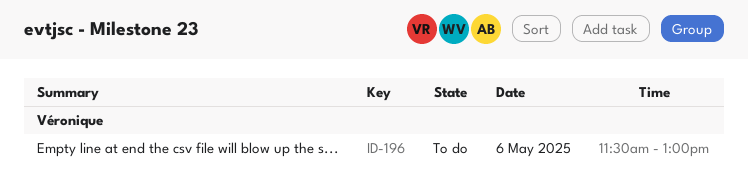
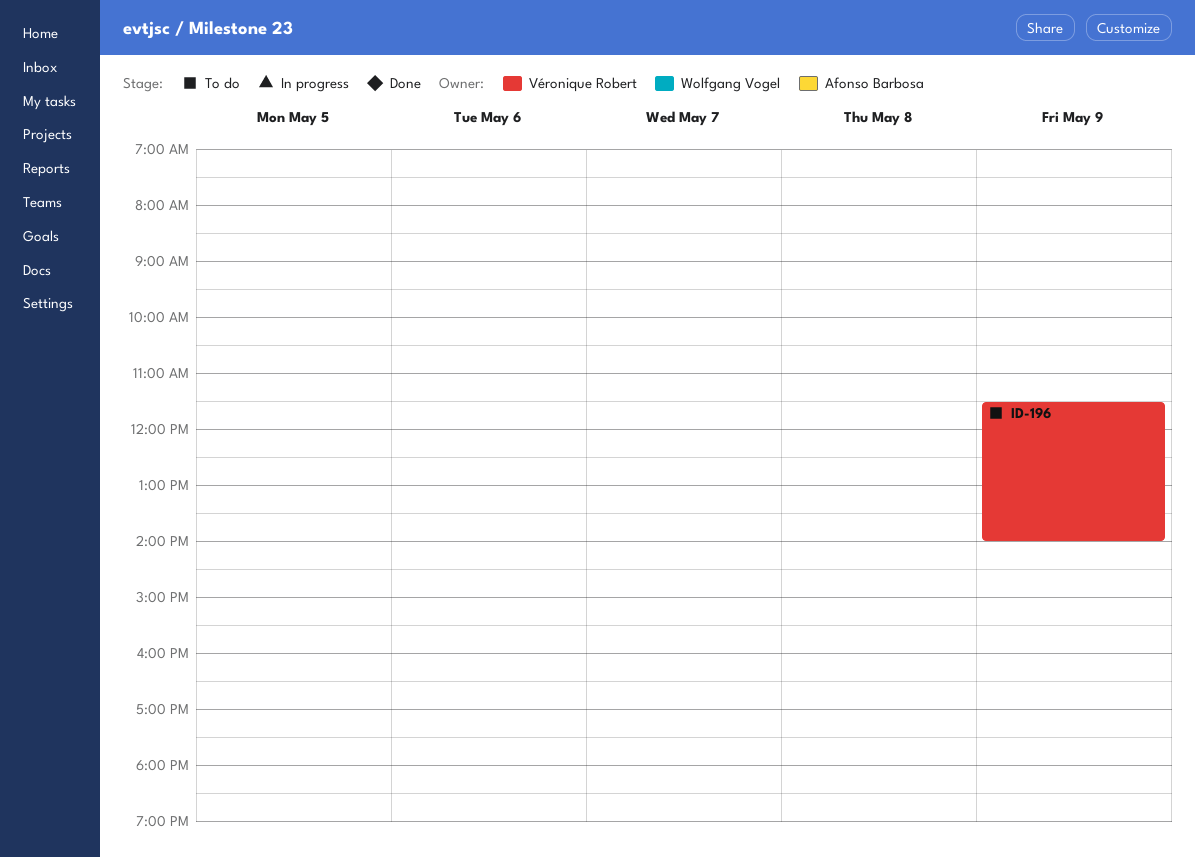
ID-196, day: May 6 -> May 9
ID-196, ends: 13:00 -> 14:00

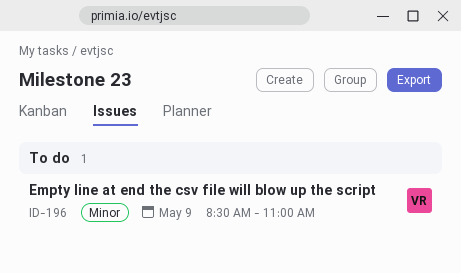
ID-196, begins: 11:30 -> 08:30
ID-196, ends: 14:00 -> 11:00

